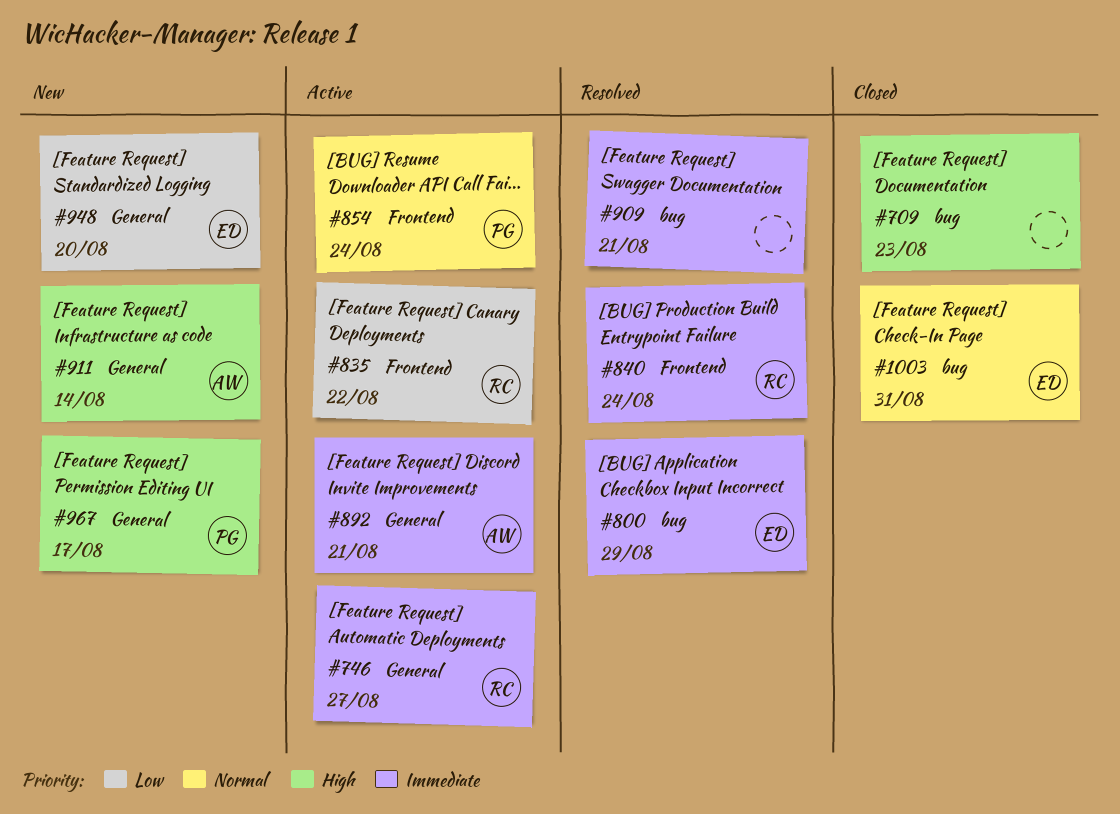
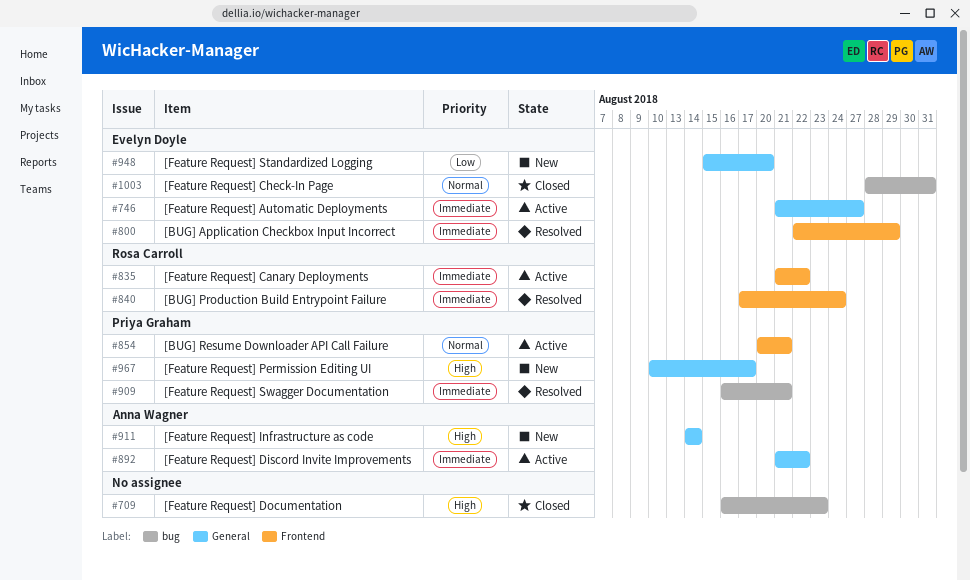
#746, owner: Rosa Carroll -> Evelyn Doyle
#800, label: bug -> Frontend
#835, priority: Low -> Immediate
#854, due: Aug 24 -> Aug 21
#892, due: Aug 21 -> Aug 22
#909, owner: none -> Priya Graham

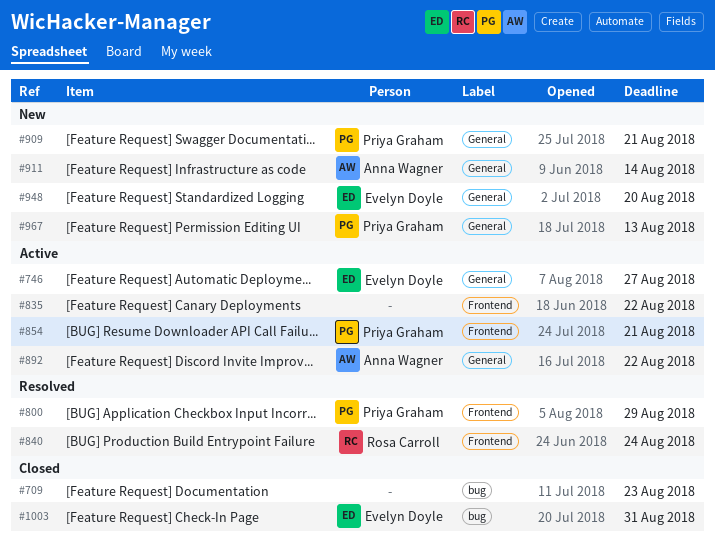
#800, owner: Evelyn Doyle -> Priya Graham
#835, owner: Rosa Carroll -> none
#909, status: Resolved -> New
#909, label: bug -> General
#967, due: Aug 17 -> Aug 13

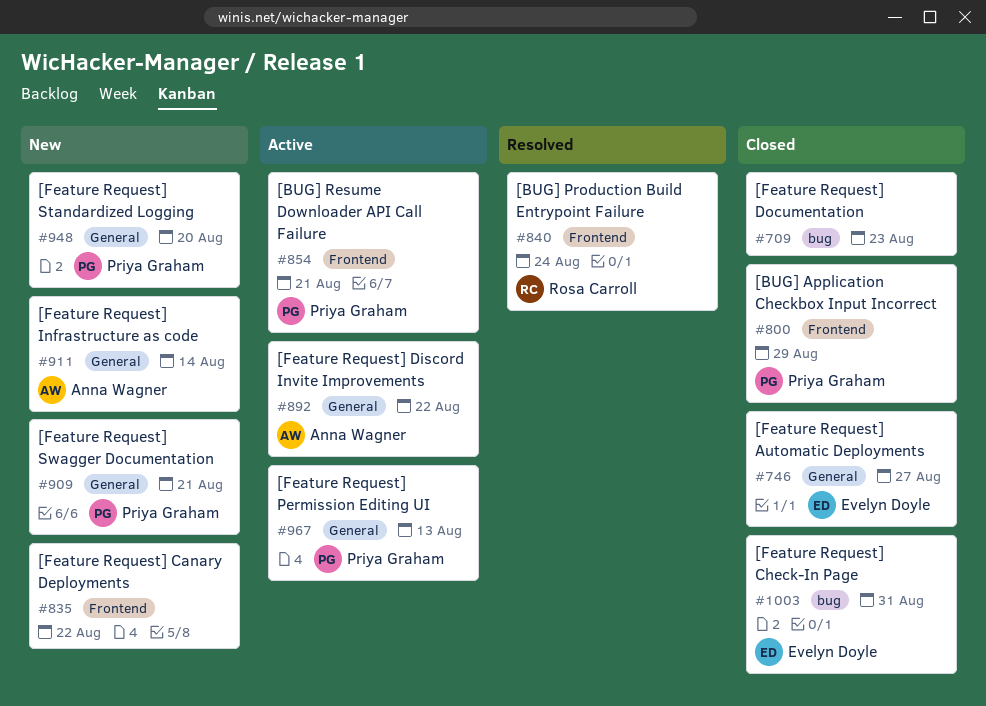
#746, status: Active -> Closed
#800, status: Resolved -> Closed
#835, status: Active -> New
#948, owner: Evelyn Doyle -> Priya Graham
#967, status: New -> Active

